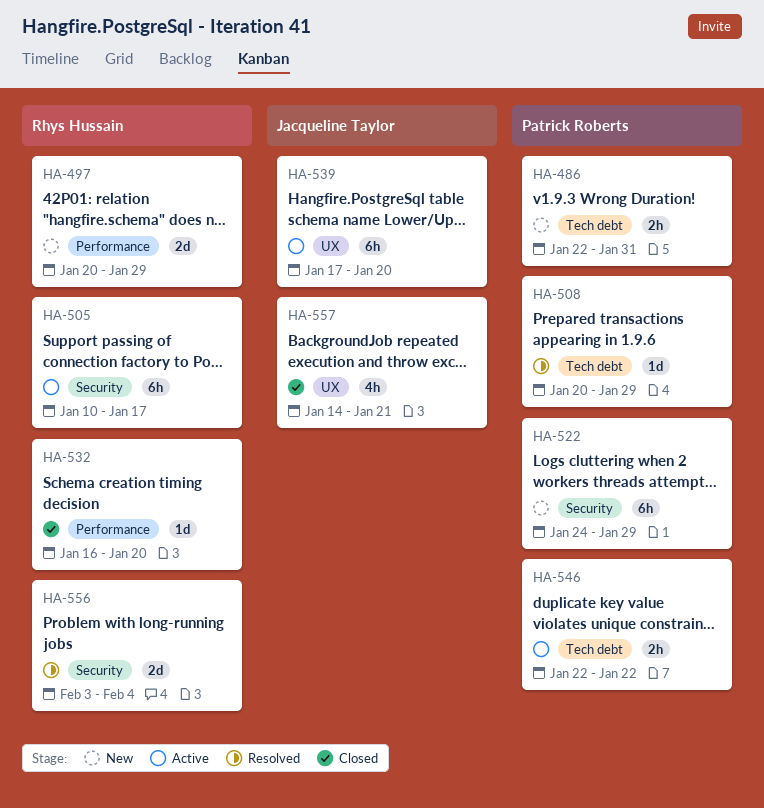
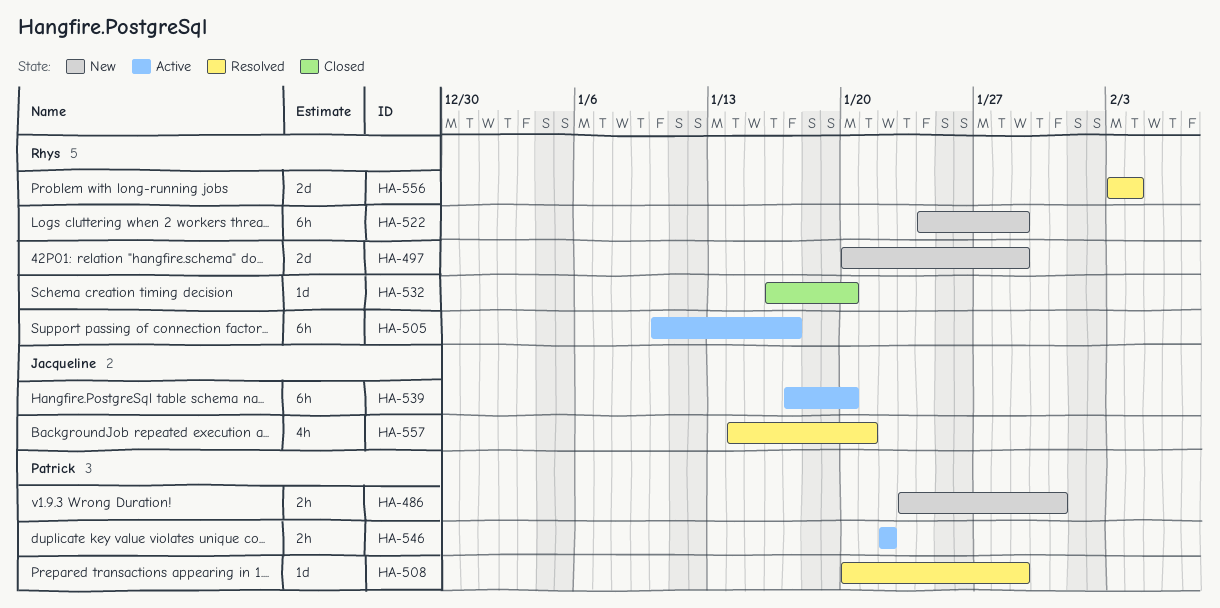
HA-486, start: Jan 22 -> Jan 23
HA-522, owner: Patrick Roberts -> Rhys Hussain
HA-557, status: Closed -> Resolved

